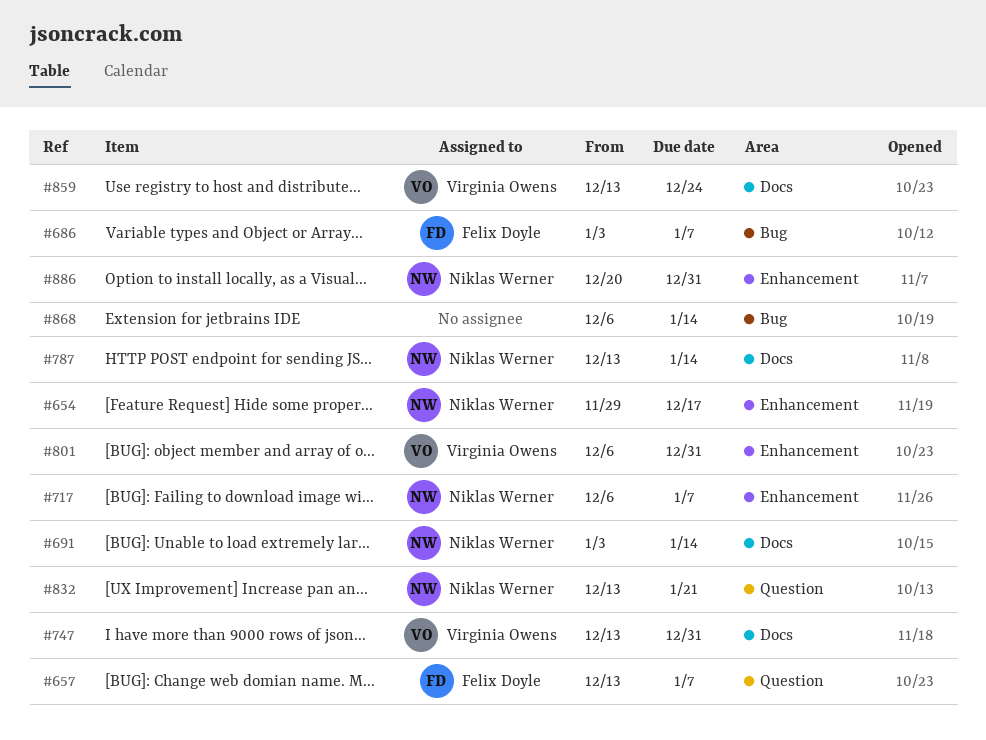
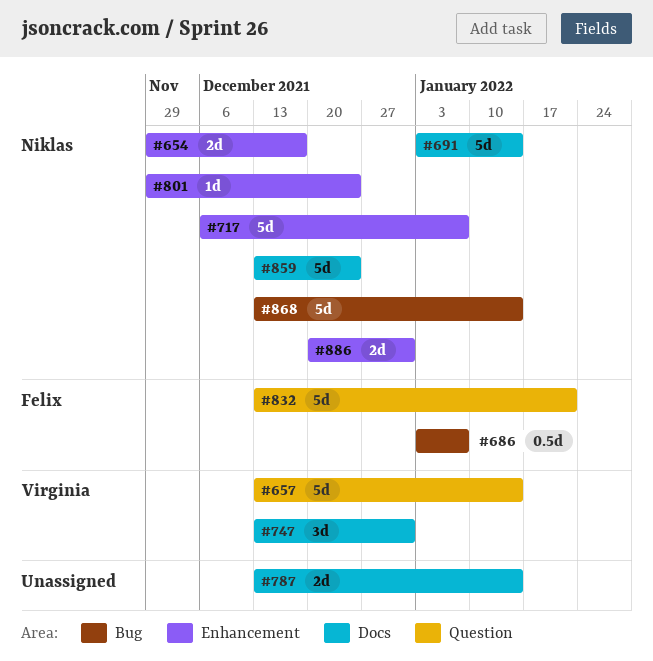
#657, owner: Felix Doyle -> Virginia Owens
#657, due: Jan 7 -> Jan 14
#787, owner: Niklas Werner -> none
#801, owner: Virginia Owens -> Niklas Werner
#801, start: Dec 6 -> Nov 29
#801, due: Dec 31 -> Dec 24
#832, owner: Niklas Werner -> Felix Doyle
#859, owner: Virginia Owens -> Niklas Werner
#868, owner: none -> Niklas Werner
#868, start: Dec 6 -> Dec 13

